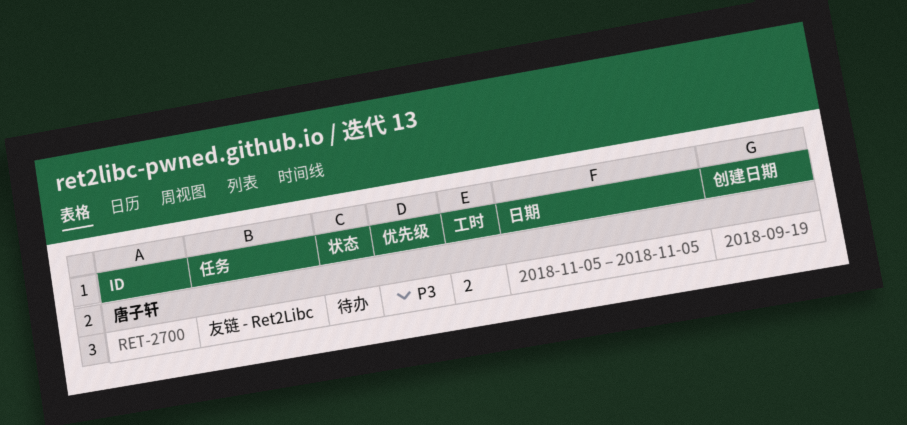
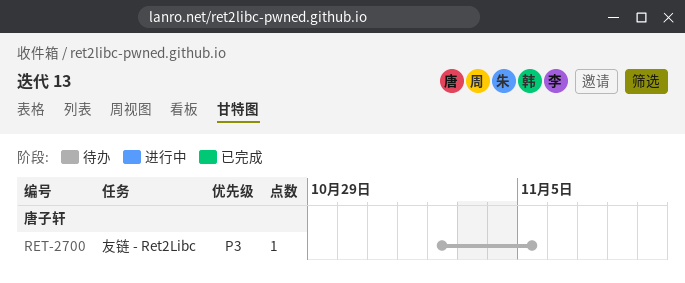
RET-2700, estimate: 2 -> 1
RET-2700, start: Nov 5 -> Nov 2

